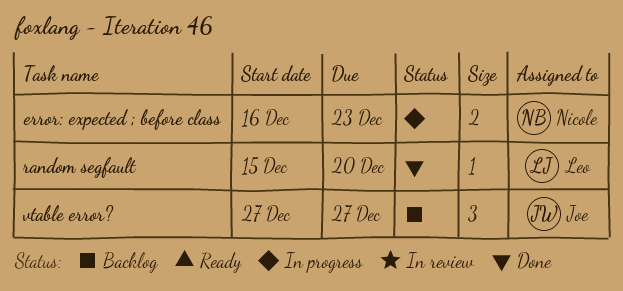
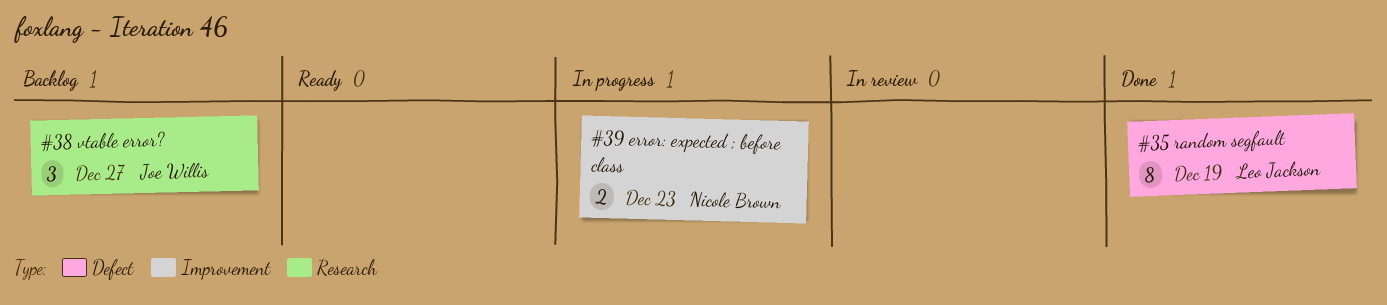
random segfault, estimate: 1 -> 8
random segfault, due: Dec 20 -> Dec 19

